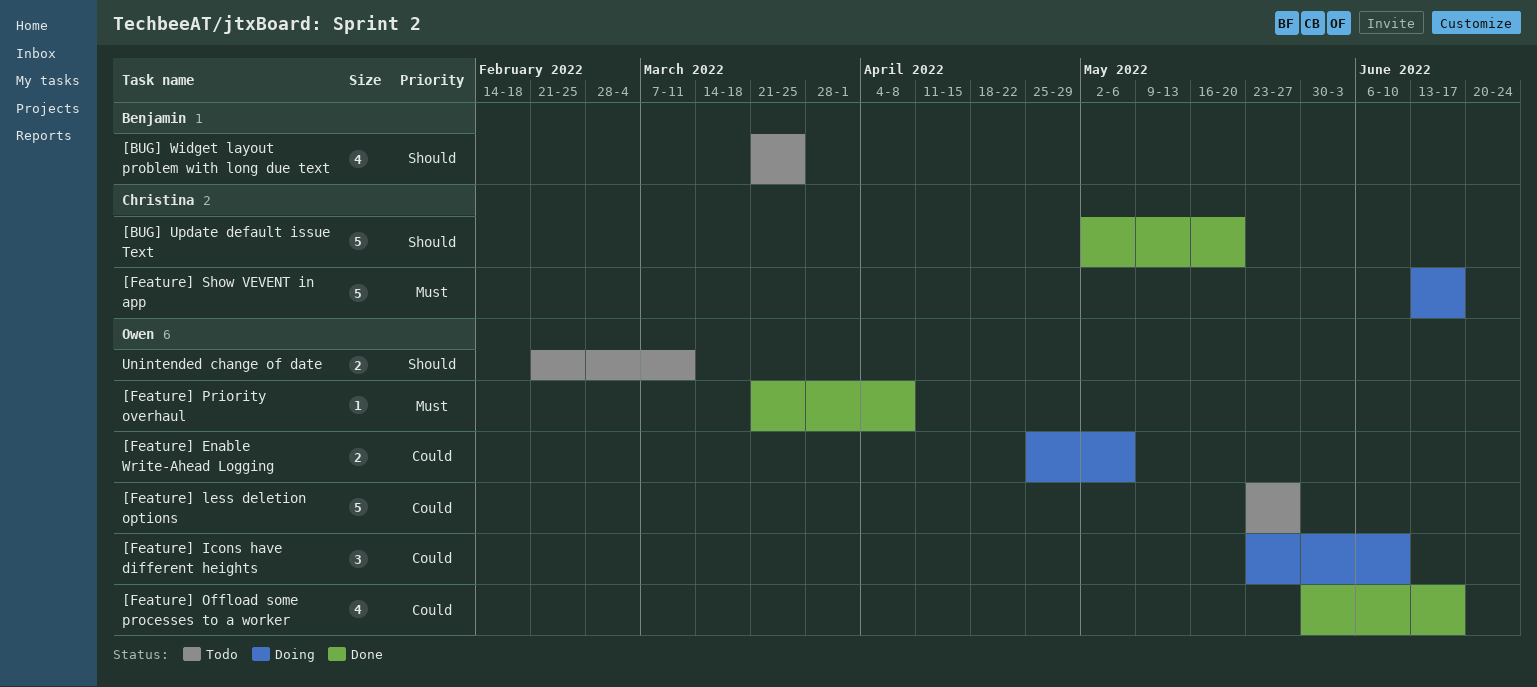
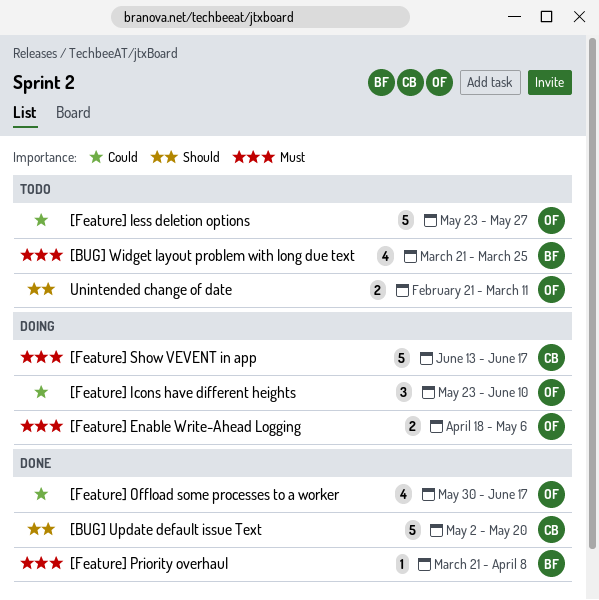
[BUG] Widget layout problem with long due text, priority: Should -> Must
[Feature] Enable Write-Ahead Logging, priority: Could -> Must
[Feature] Enable Write-Ahead Logging, start: Apr 25 -> Apr 18
[Feature] Priority overhaul, owner: Owen -> Benjamin

